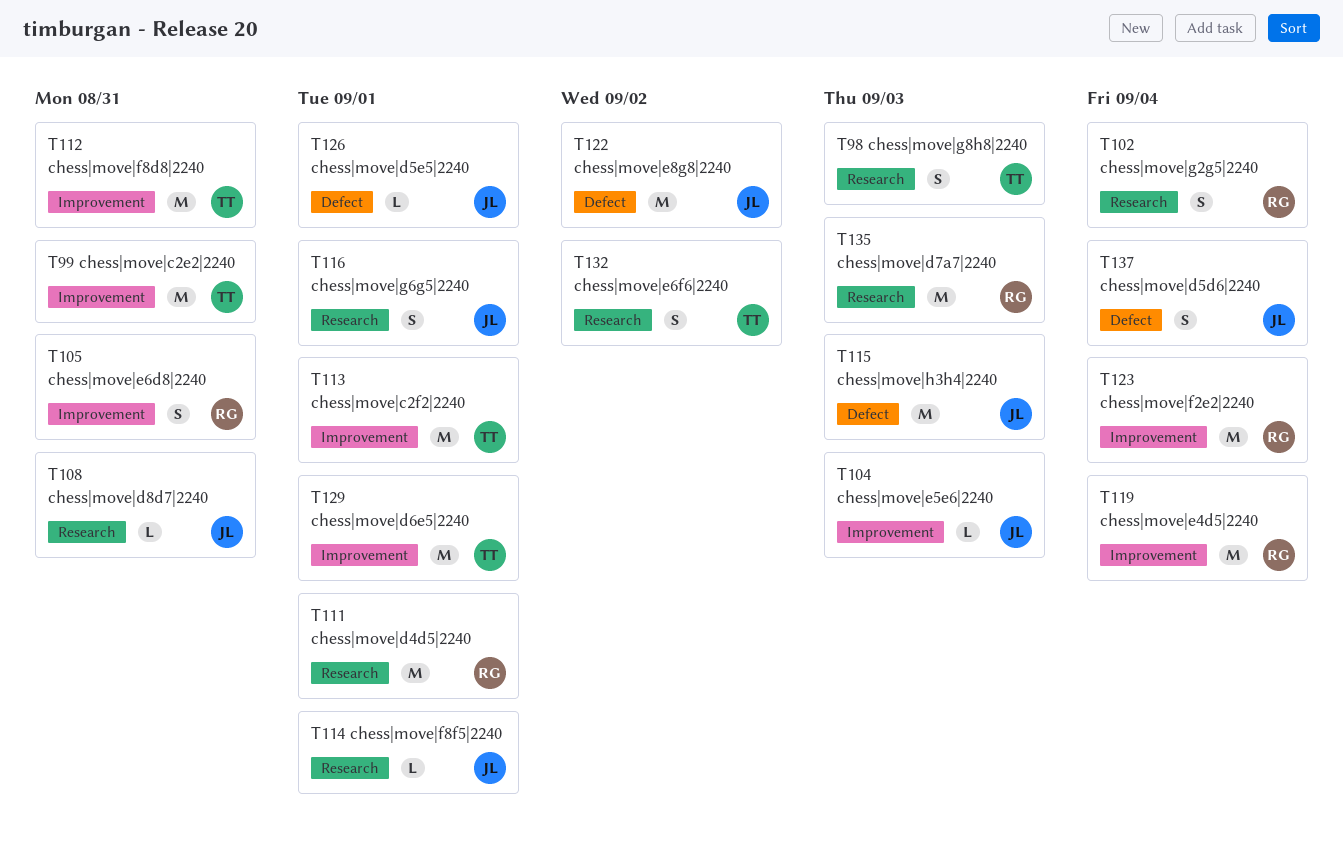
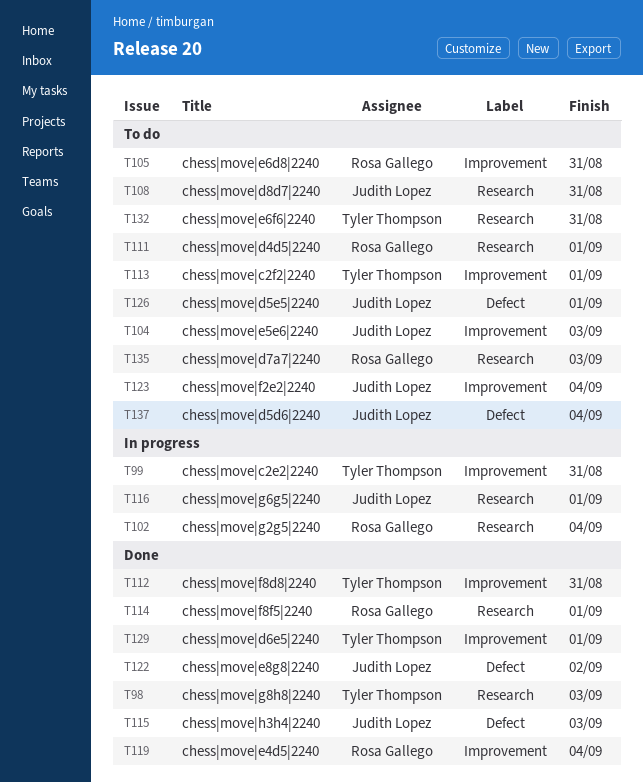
T114, owner: Judith Lopez -> Rosa Gallego
T123, owner: Rosa Gallego -> Judith Lopez
T132, due: Sep 2 -> Aug 31

